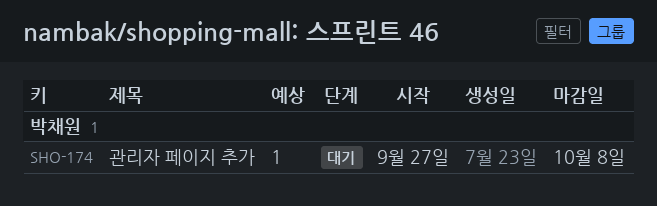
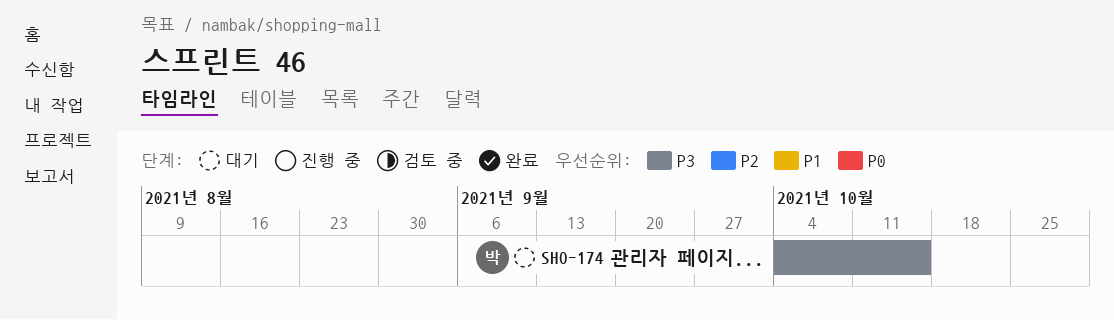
SHO-174, start: Sep 27 -> Oct 4
SHO-174, due: Oct 8 -> Oct 15

